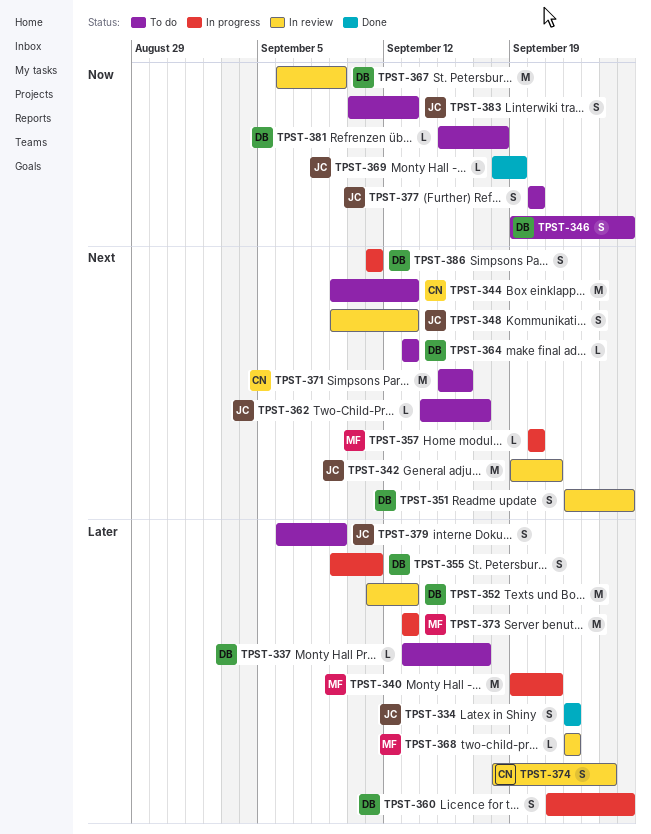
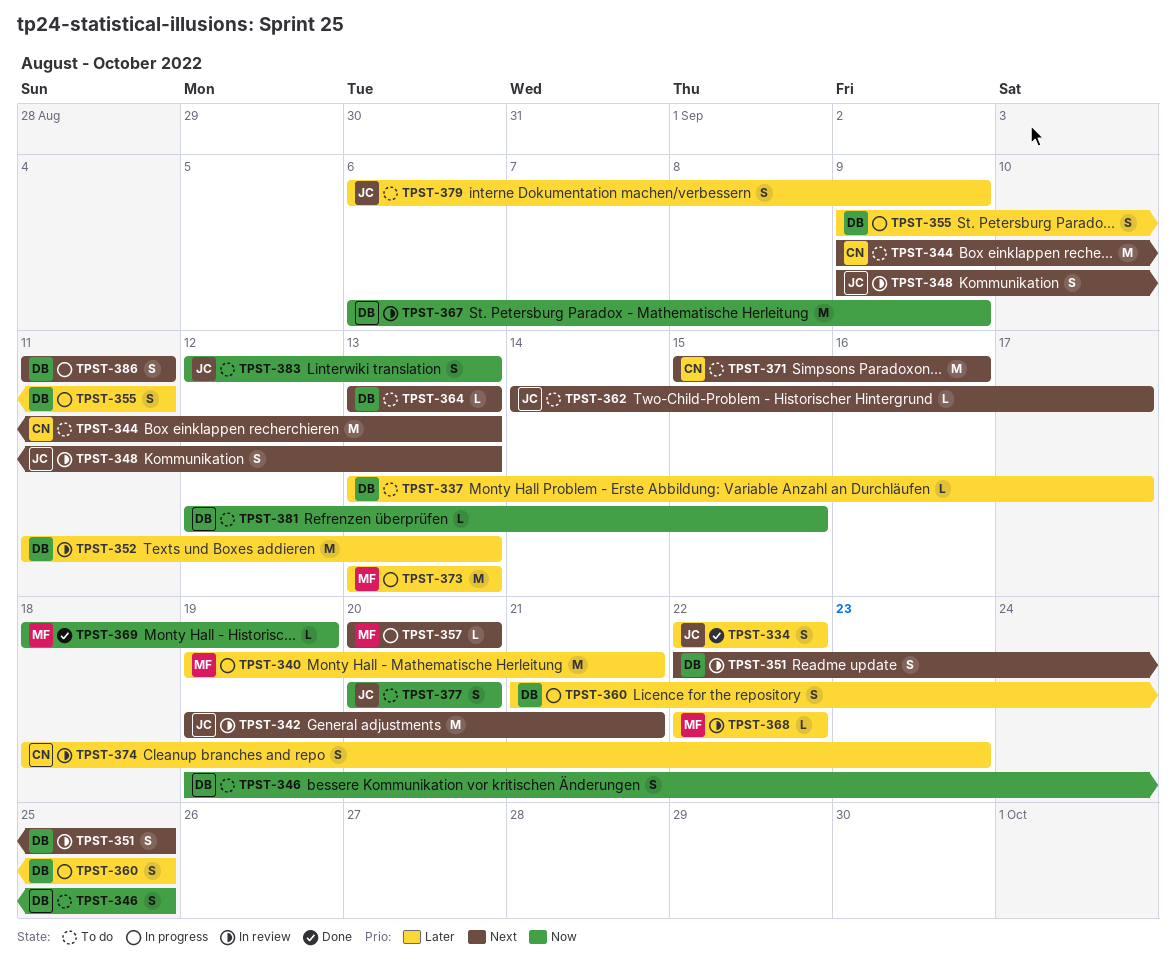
TPST-369, owner: JC -> MF
TPST-374, due: Sep 24 -> Sep 23
TPST-381, start: Sep 15 -> Sep 12
TPST-381, due: Sep 18 -> Sep 15
TPST-383, start: Sep 10 -> Sep 12

